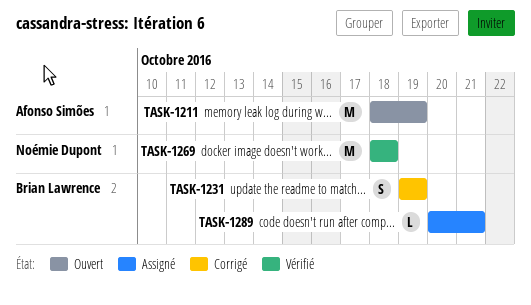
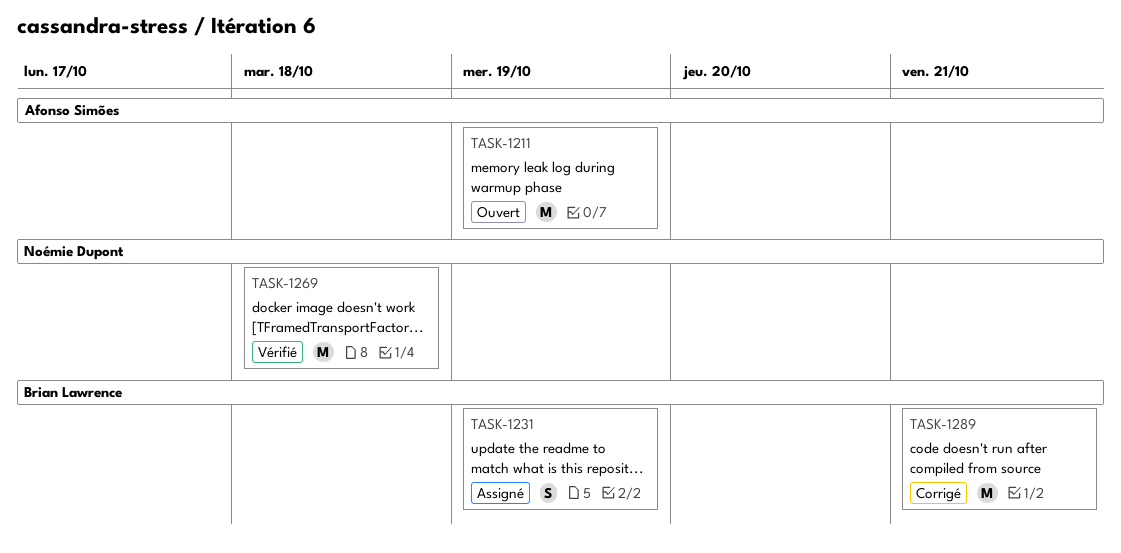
TASK-1231, status: Corrigé -> Assigné
TASK-1289, status: Assigné -> Corrigé
TASK-1289, estimate: L -> M

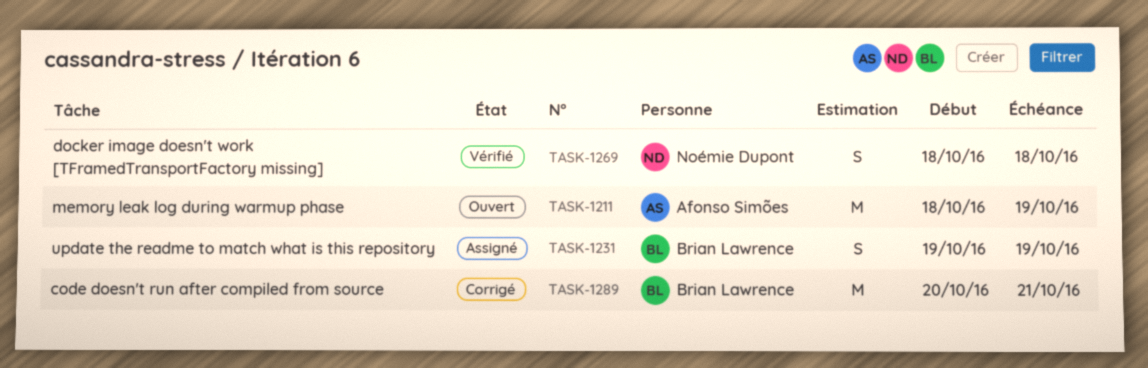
TASK-1269, estimate: M -> S

